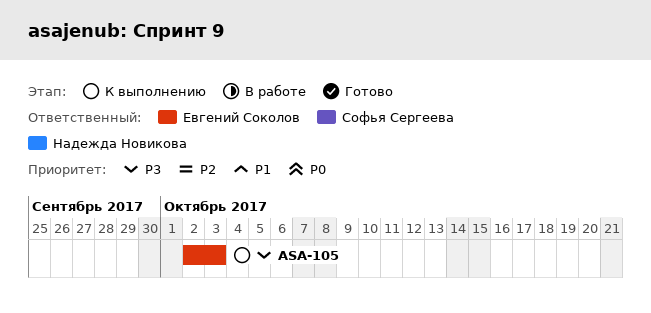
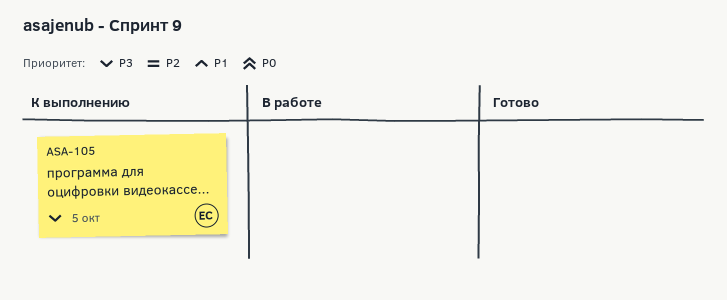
ASA-105, due: Oct 3 -> Oct 5

